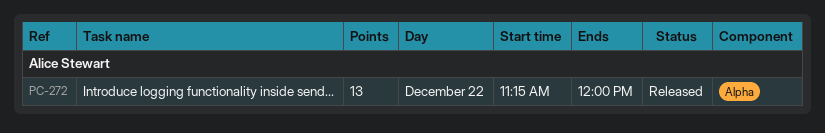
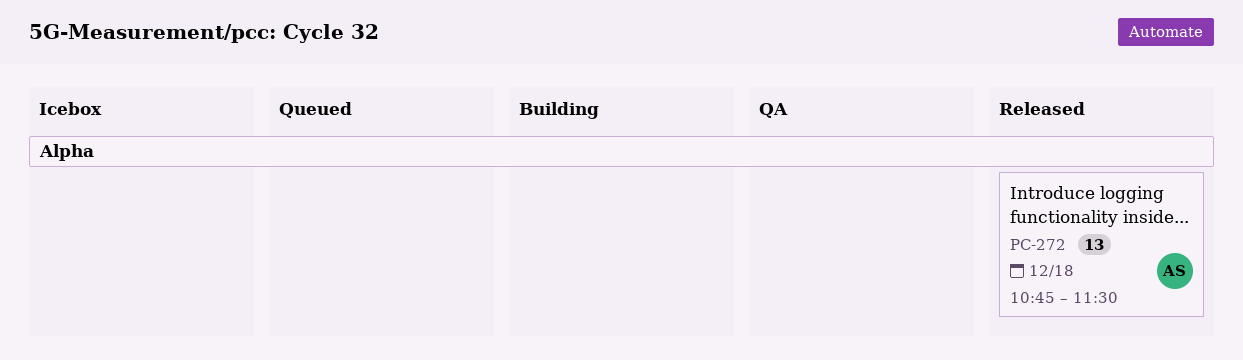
PC-272, day: Dec 22 -> Dec 18
PC-272, begins: 11:15 -> 10:45
PC-272, ends: 12:00 -> 11:30

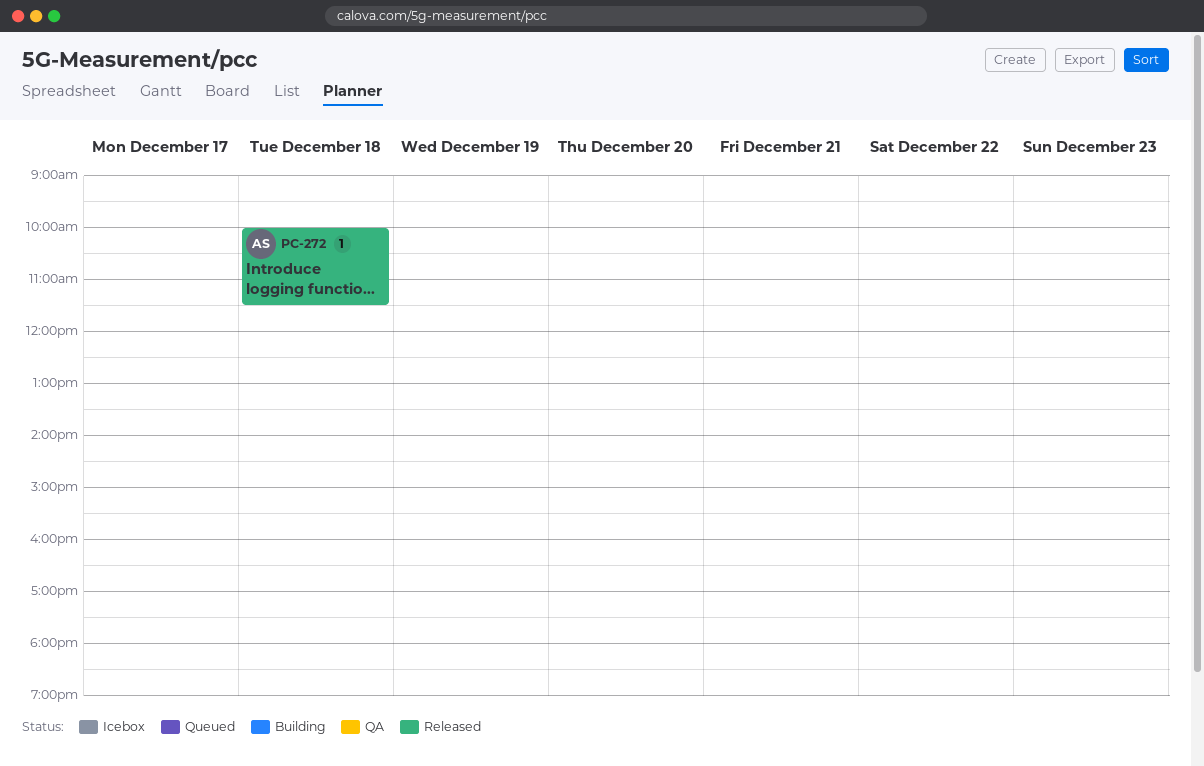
PC-272, estimate: 13 -> 1
PC-272, begins: 10:45 -> 10:00

